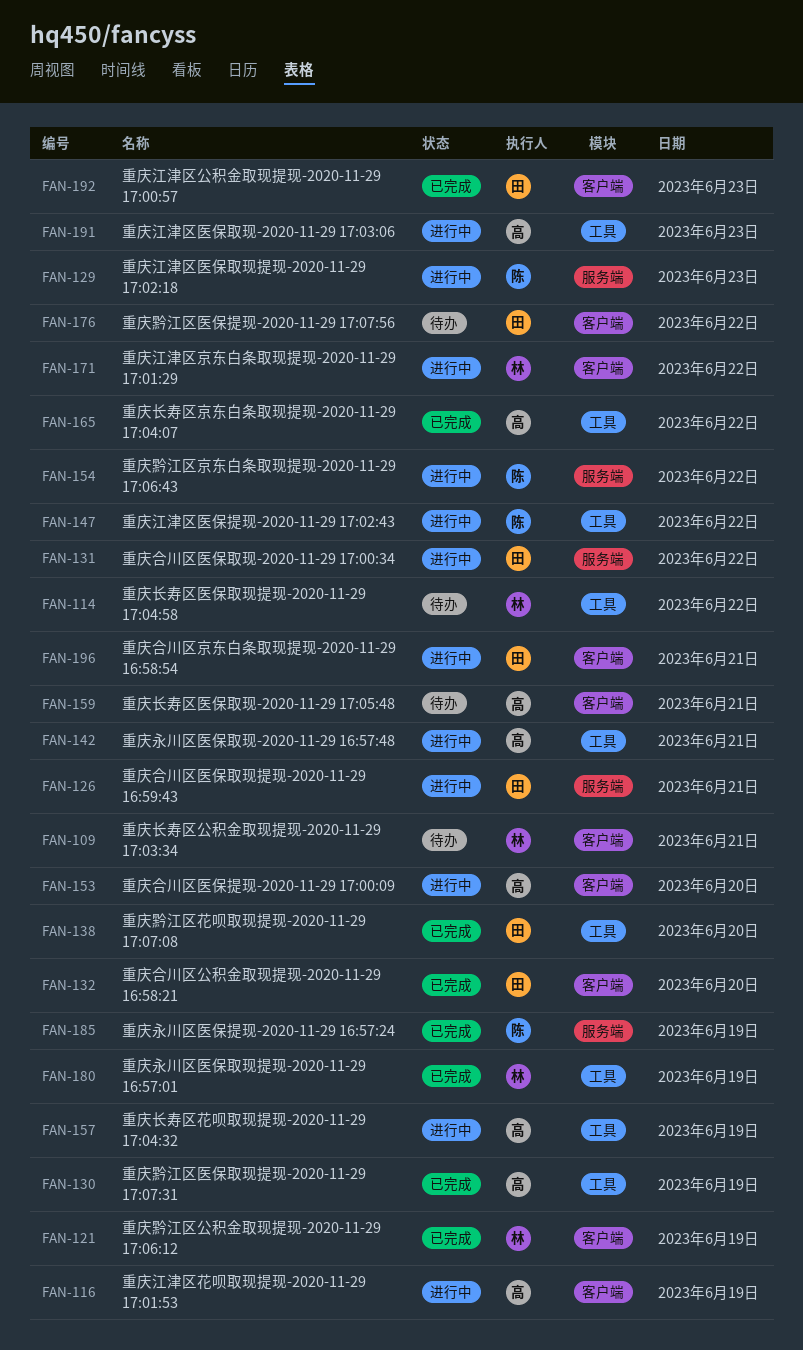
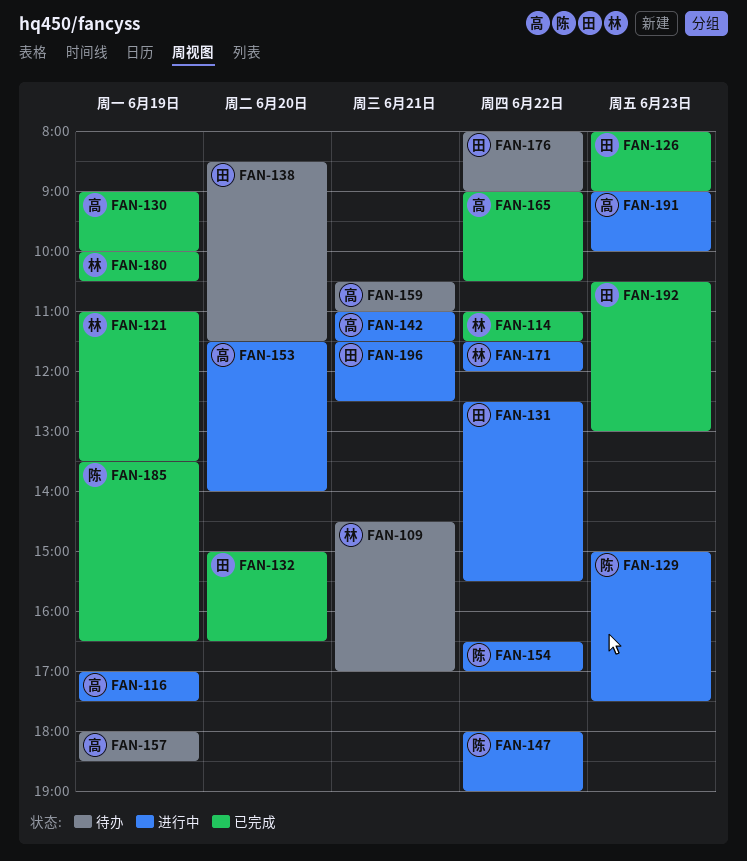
FAN-114, status: 待办 -> 已完成
FAN-126, status: 进行中 -> 已完成
FAN-126, day: Jun 21 -> Jun 23
FAN-138, status: 已完成 -> 待办
FAN-157, status: 进行中 -> 待办

